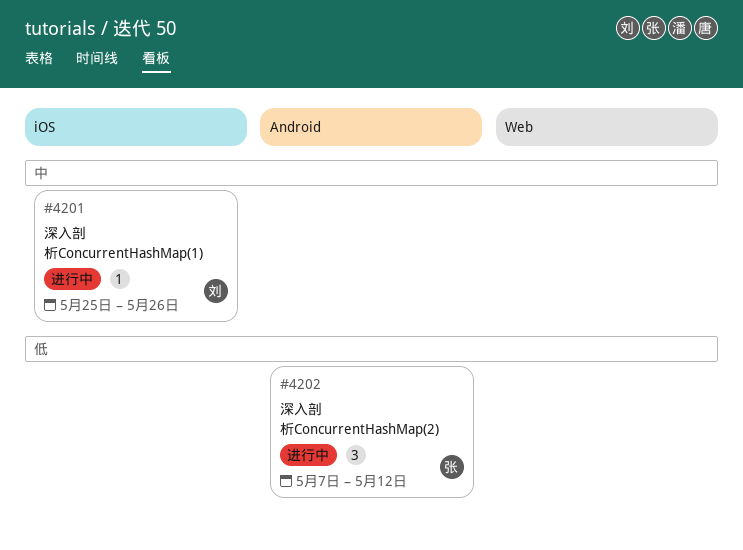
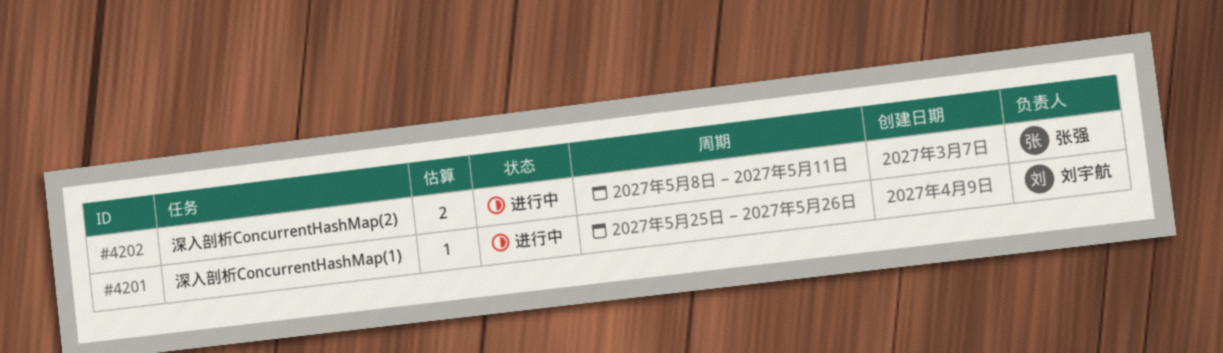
#4202, estimate: 3 -> 2
#4202, start: May 7 -> May 8
#4202, due: May 12 -> May 11

